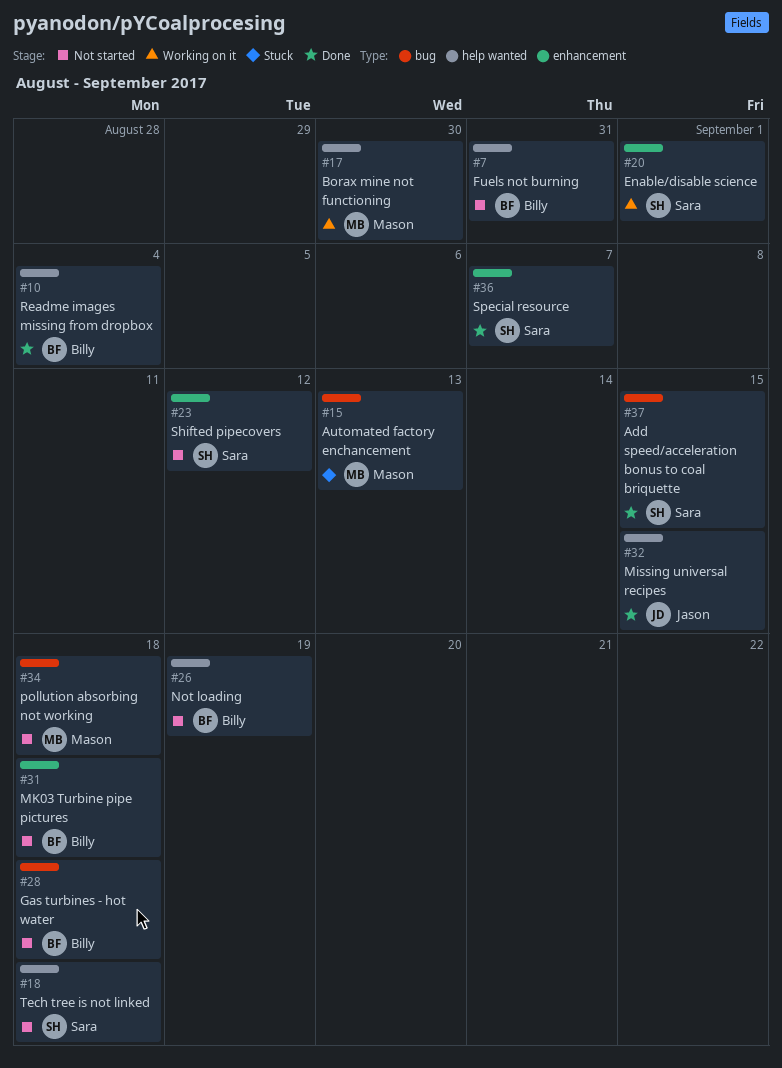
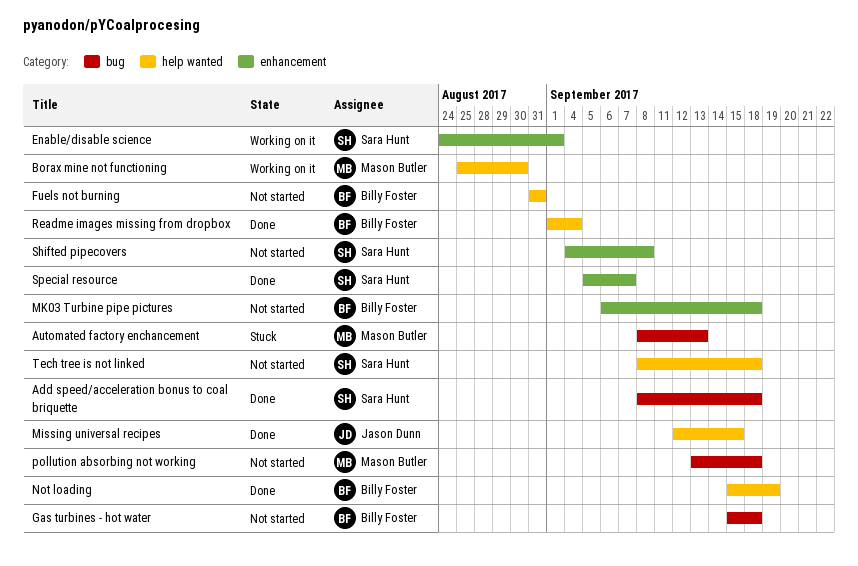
Add speed/acceleration bonus to coal briquette, due: Sep 15 -> Sep 18
Not loading, status: Not started -> Done
Shifted pipecovers, due: Sep 12 -> Sep 8

